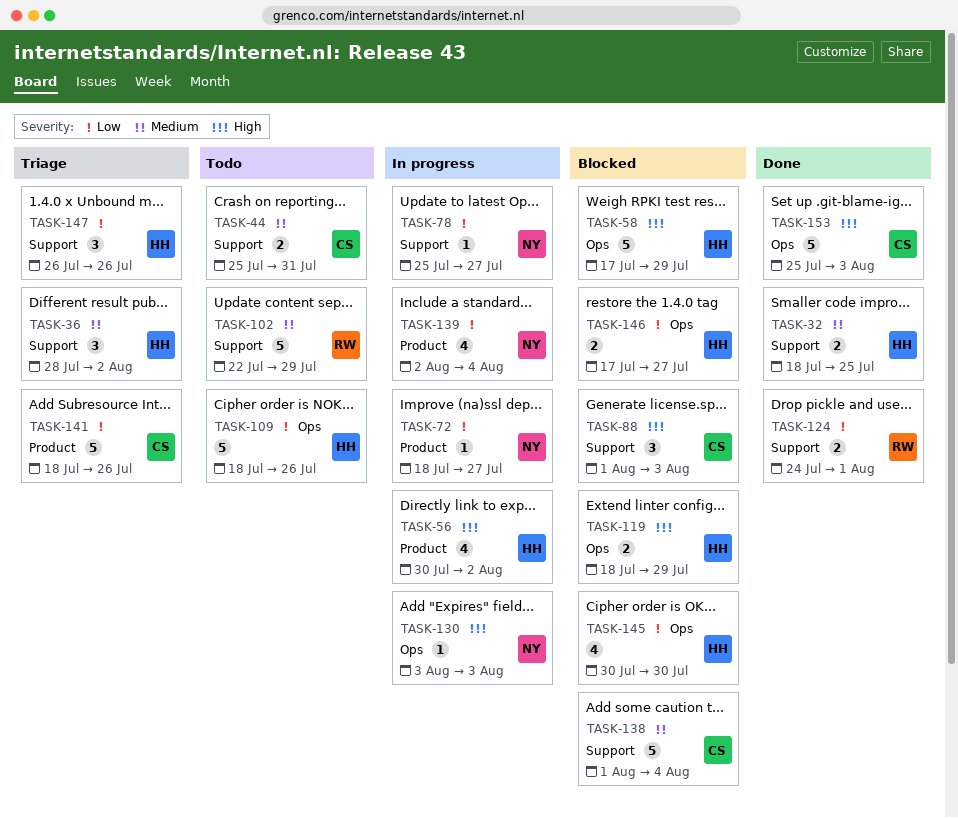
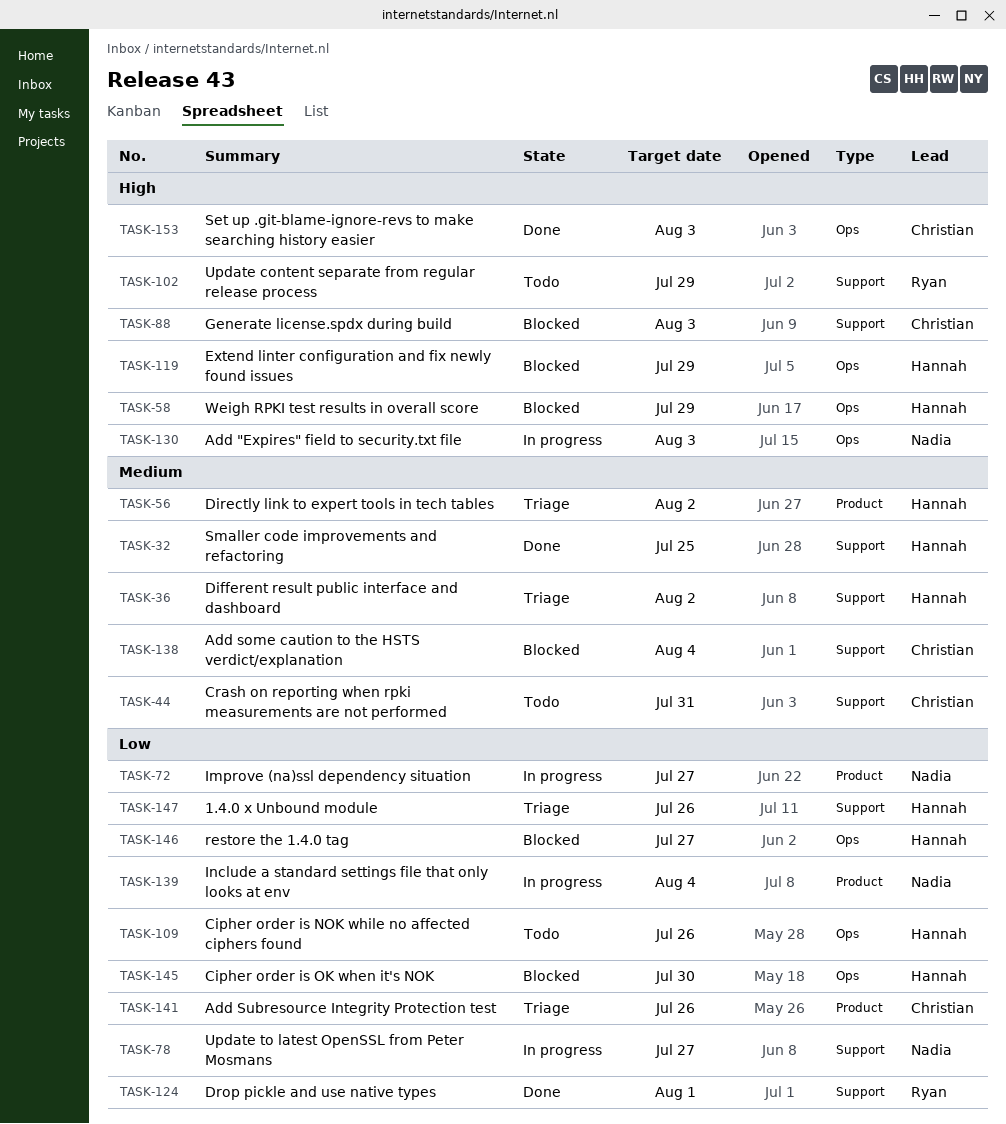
TASK-56, status: In progress -> Triage
TASK-56, priority: High -> Medium
TASK-102, priority: Medium -> High

